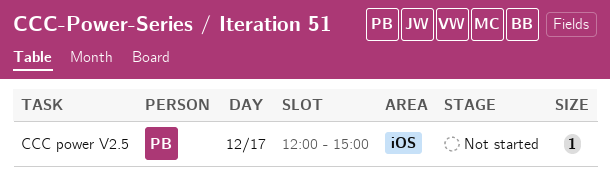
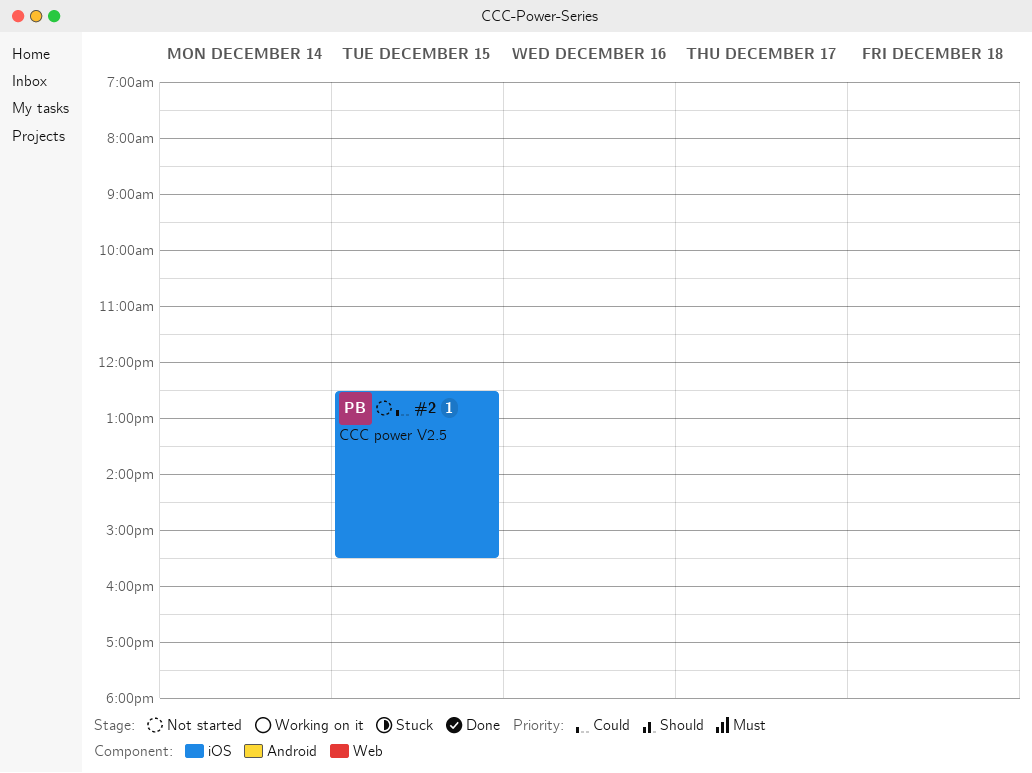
CCC power V2.5, day: Dec 17 -> Dec 15
CCC power V2.5, begins: 12:00 -> 12:30
CCC power V2.5, ends: 15:00 -> 15:30

